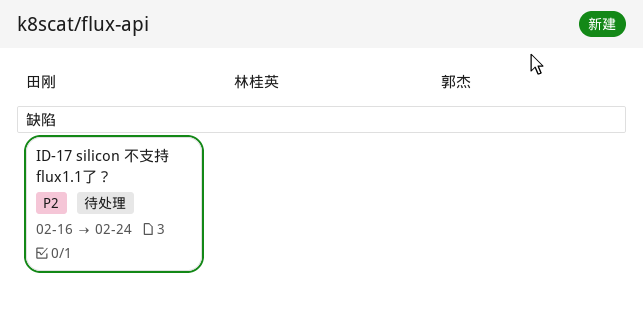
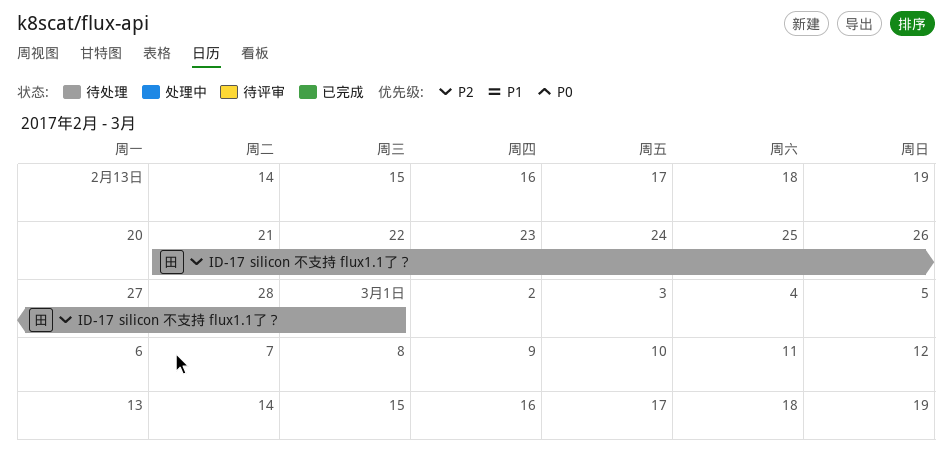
ID-17, start: Feb 16 -> Feb 21
ID-17, due: Feb 24 -> Mar 1

